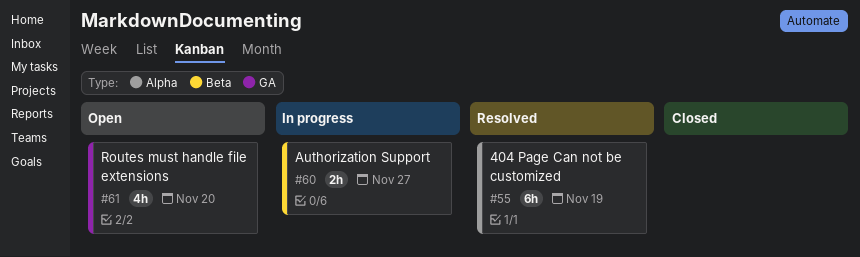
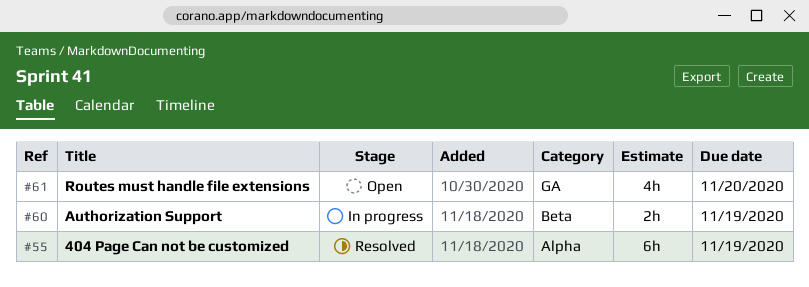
#60, due: Nov 27 -> Nov 19

